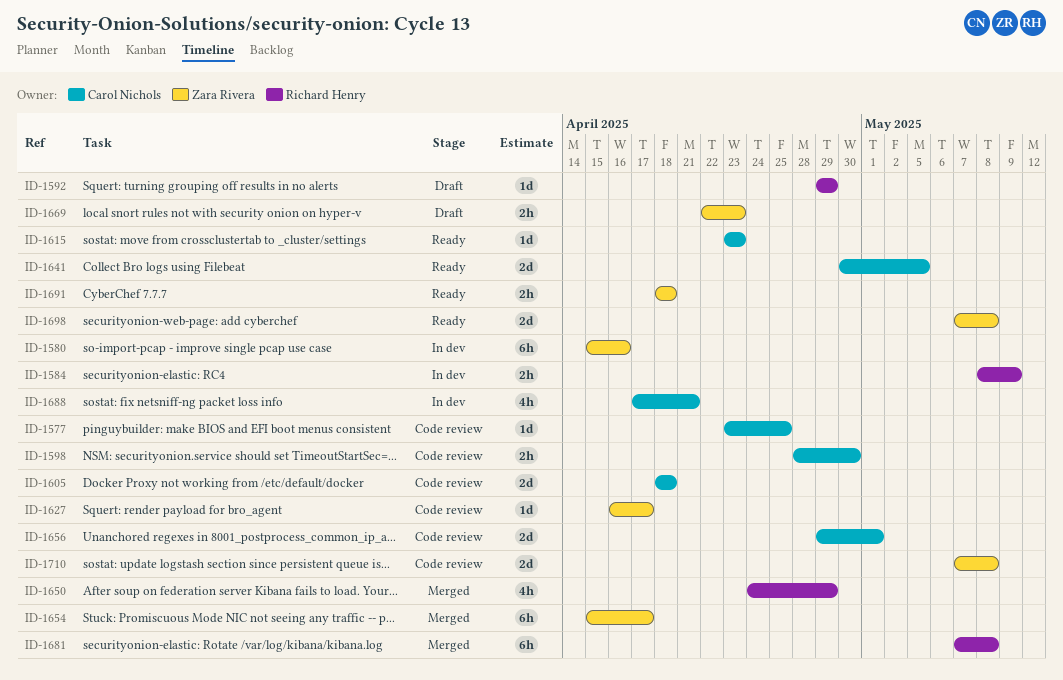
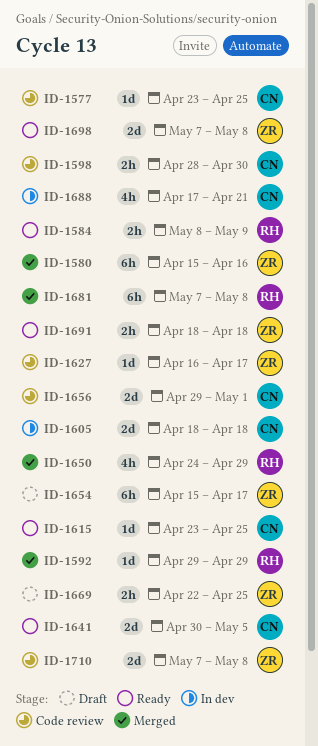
ID-1580, status: In dev -> Merged
ID-1584, status: In dev -> Ready
ID-1592, status: Draft -> Merged
ID-1605, status: Code review -> In dev
ID-1615, due: Apr 23 -> Apr 25
ID-1654, status: Merged -> Draft
ID-1669, due: Apr 23 -> Apr 25

